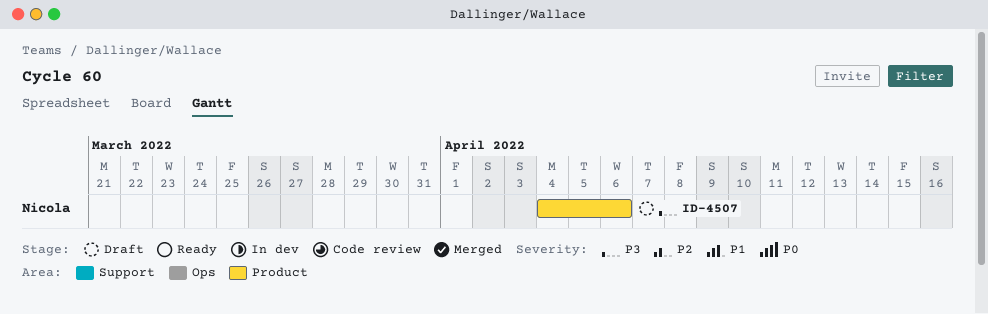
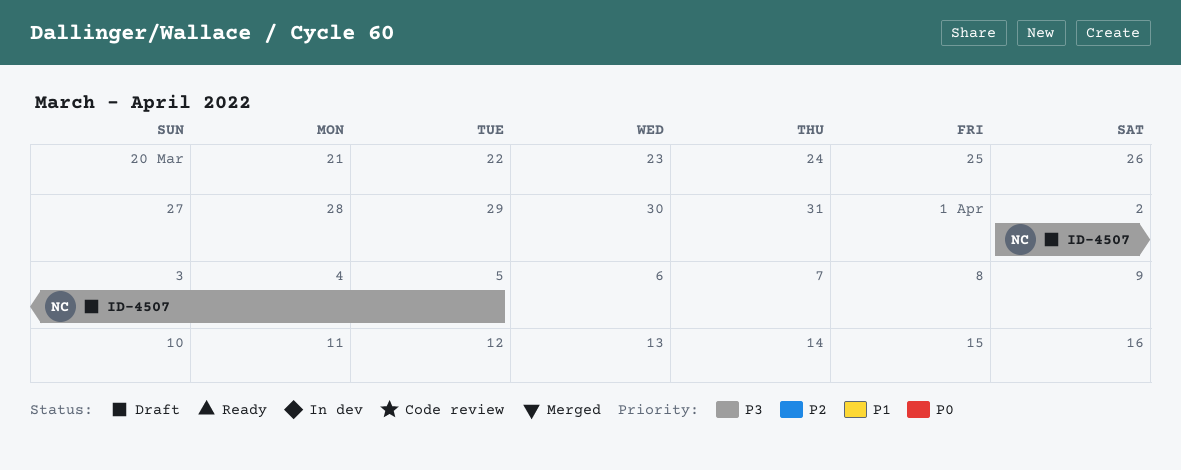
ID-4507, start: Apr 4 -> Apr 2
ID-4507, due: Apr 6 -> Apr 5

